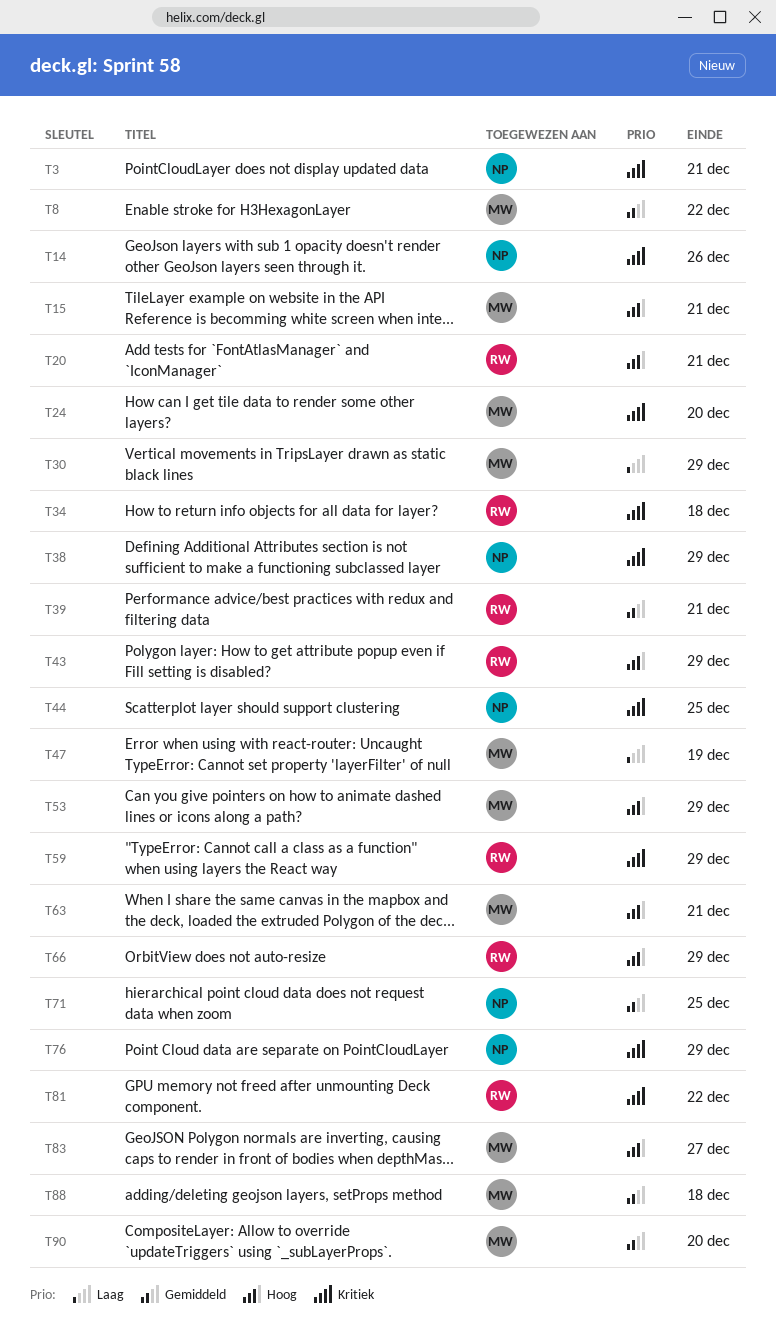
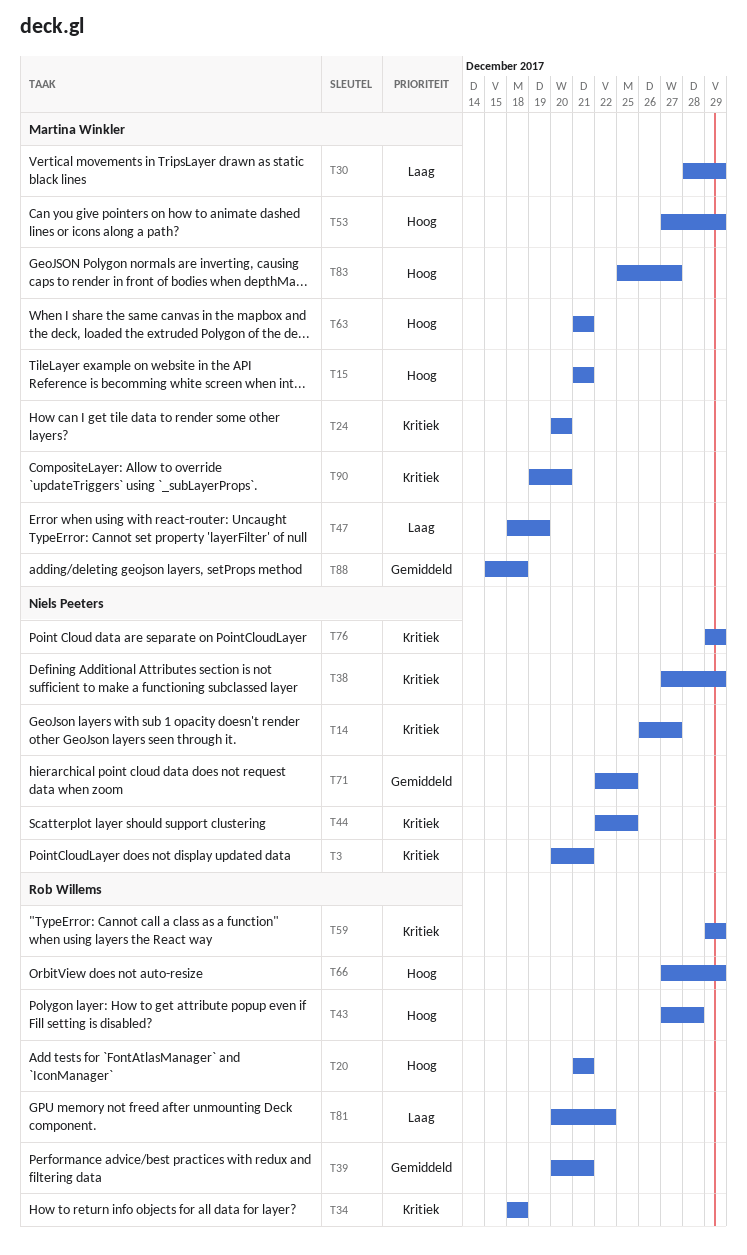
T8: present -> none
T14, due: Dec 26 -> Dec 27
T43, due: Dec 29 -> Dec 28
T81, priority: Kritiek -> Laag
T90, priority: Gemiddeld -> Kritiek

